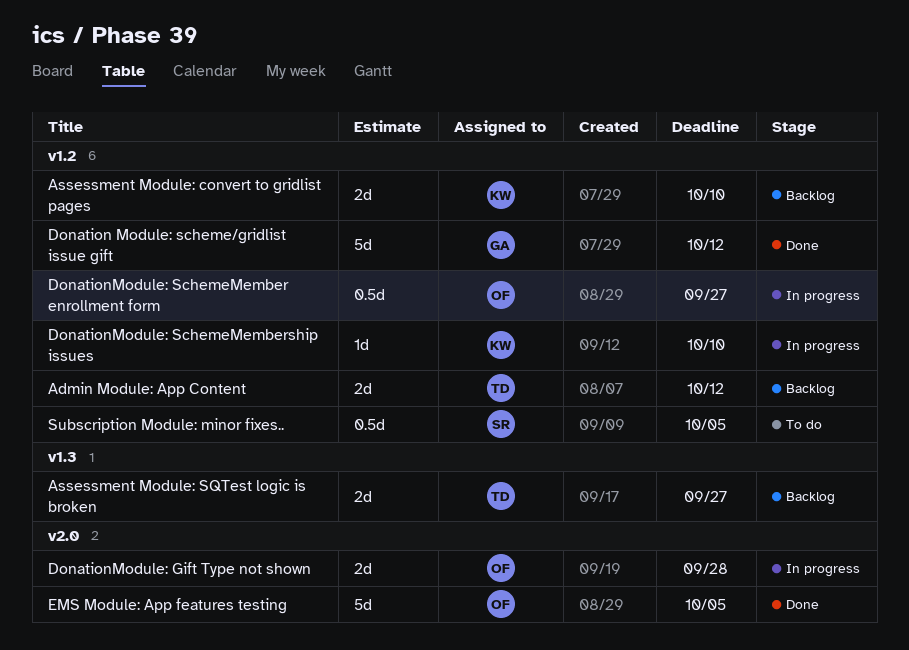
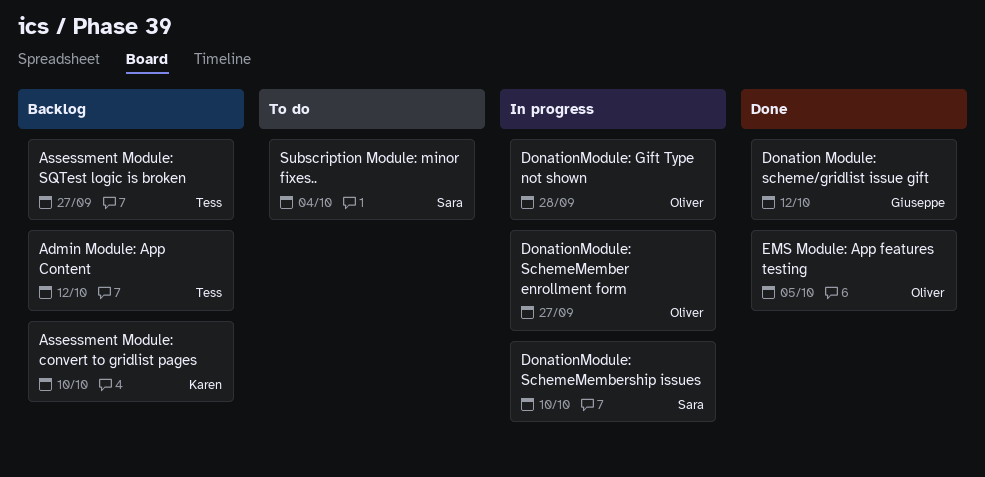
DonationModule: SchemeMembership issues, owner: Karen -> Sara
Subscription Module: minor fixes.., due: Oct 5 -> Oct 4

